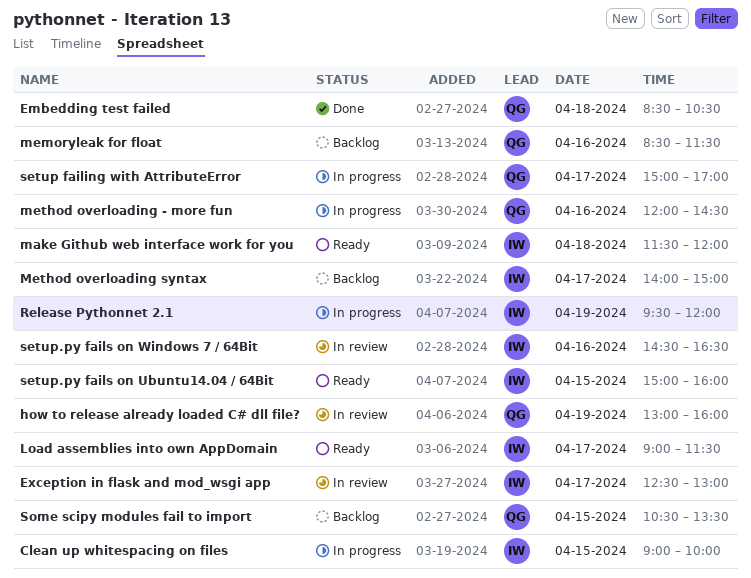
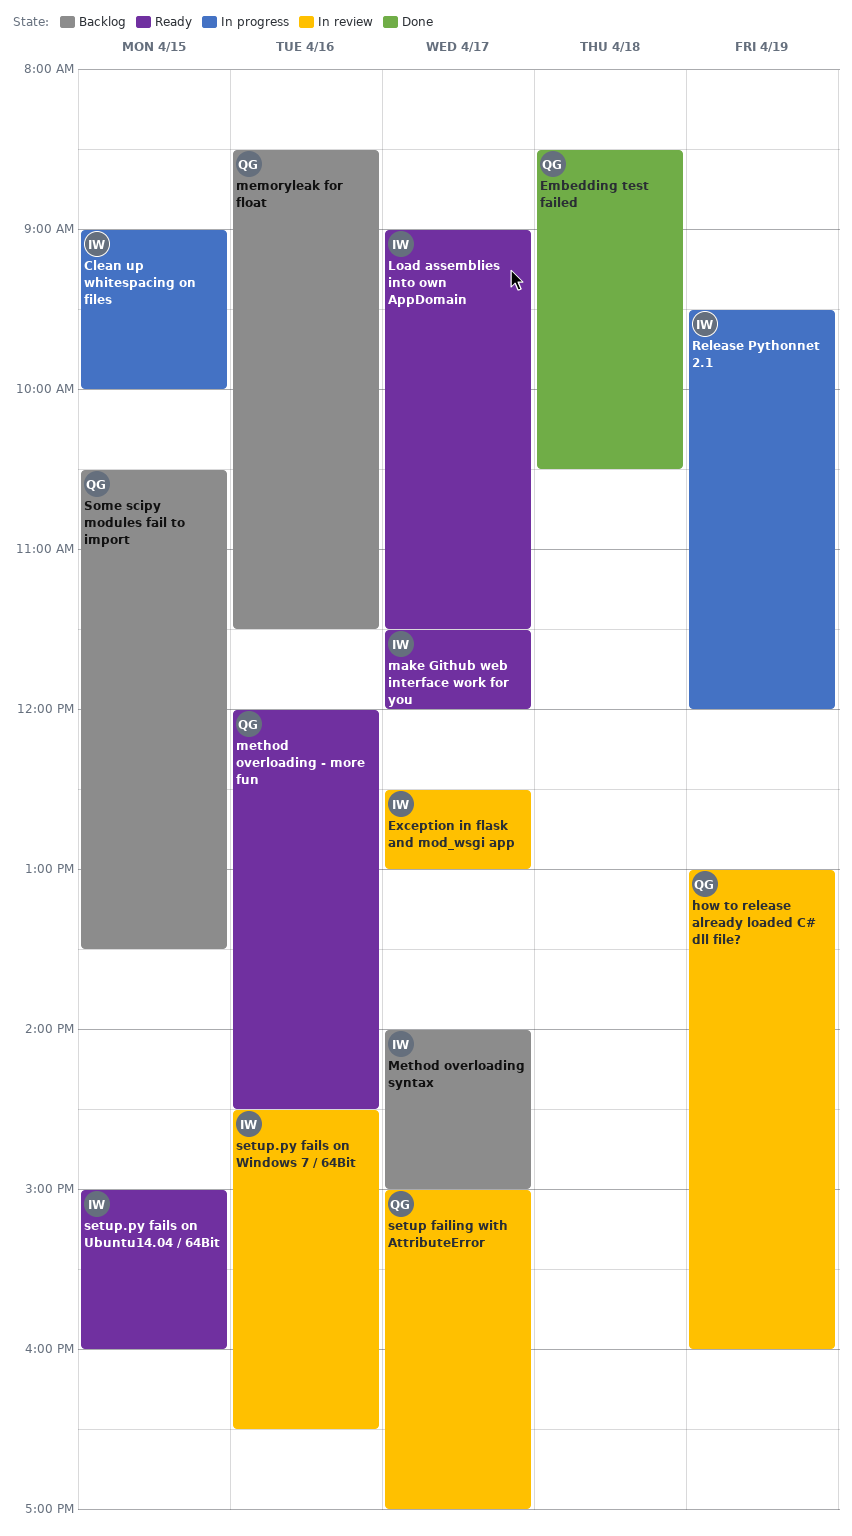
make Github web interface work for you, day: Apr 18 -> Apr 17
method overloading - more fun, status: In progress -> Ready
setup failing with AttributeError, status: In progress -> In review

